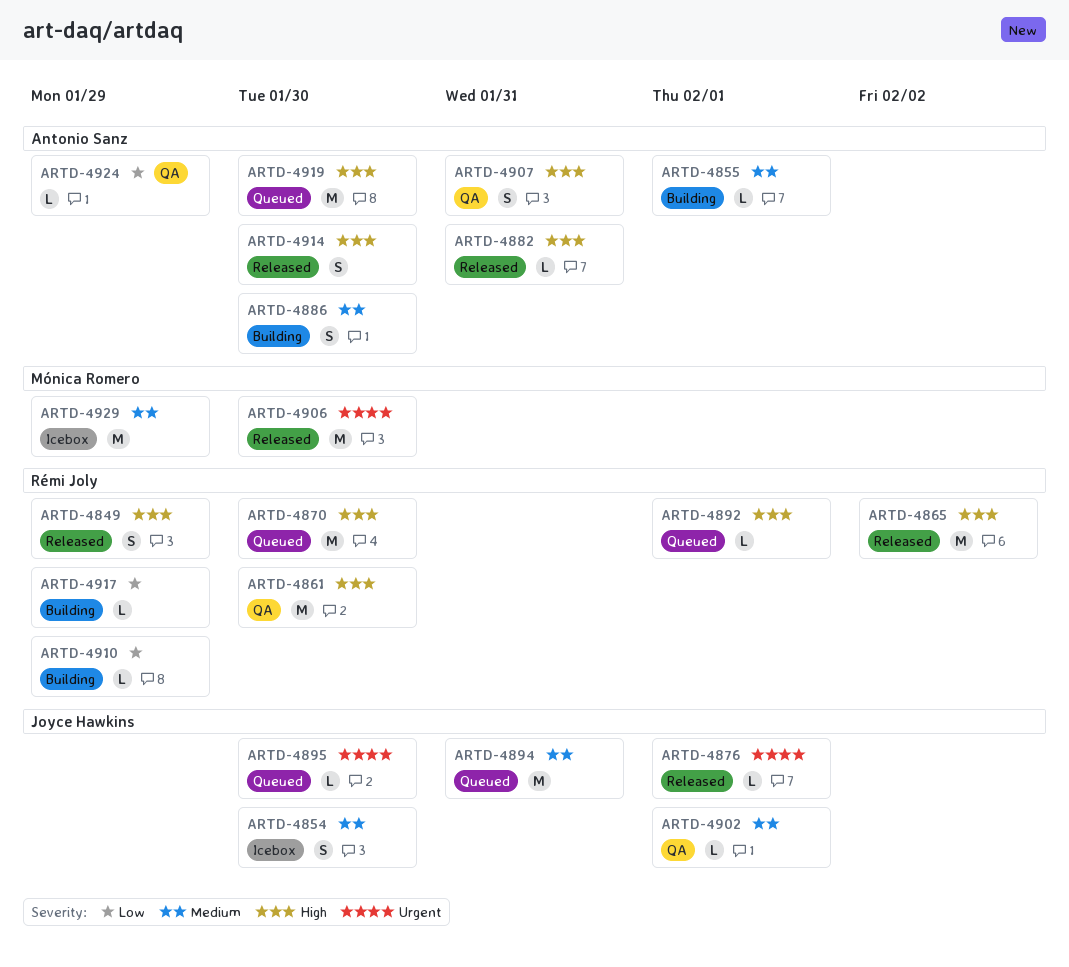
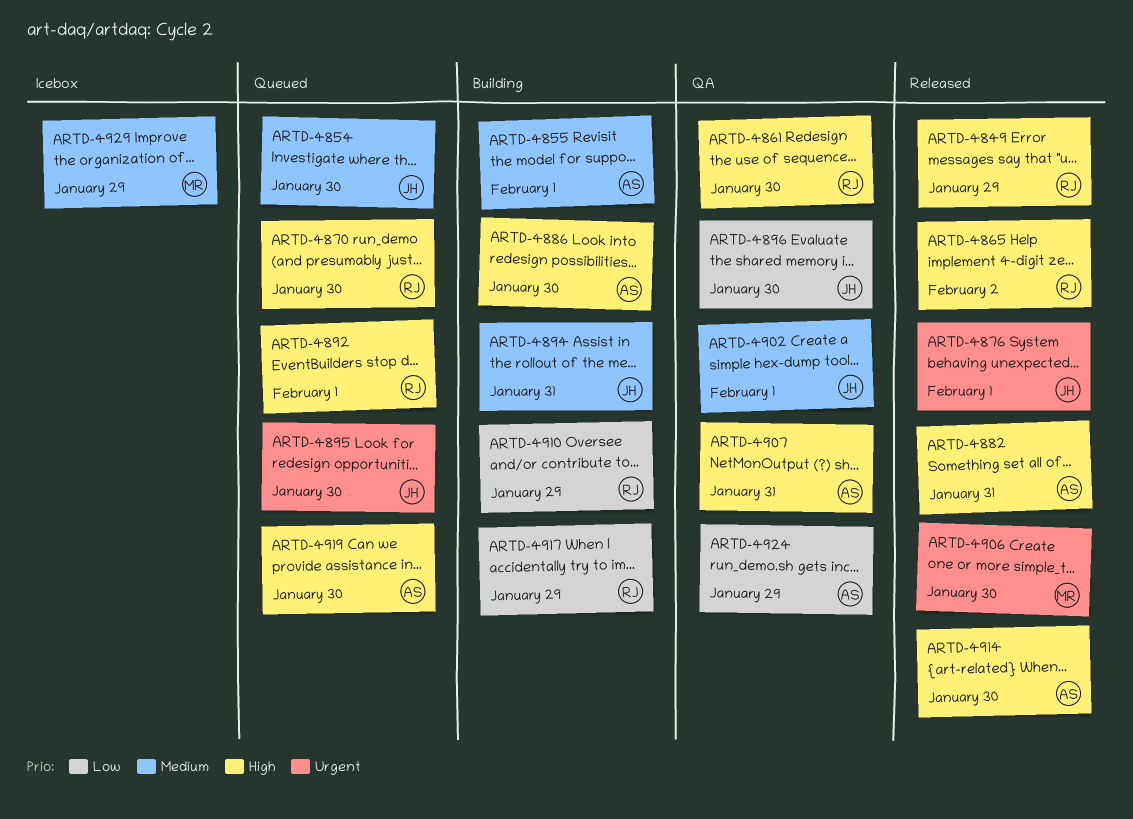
ARTD-4854, status: Icebox -> Queued
ARTD-4886, priority: Medium -> High
ARTD-4894, status: Queued -> Building
ARTD-4896: none -> present

